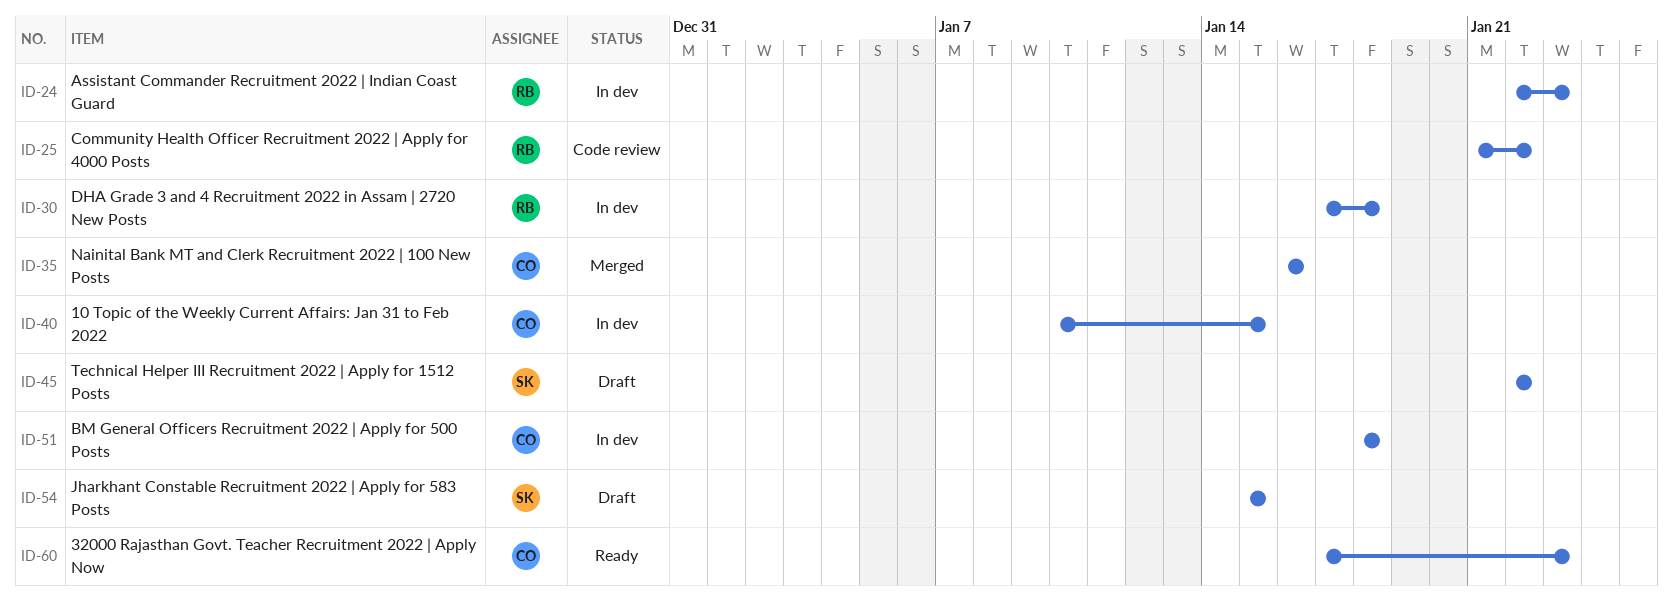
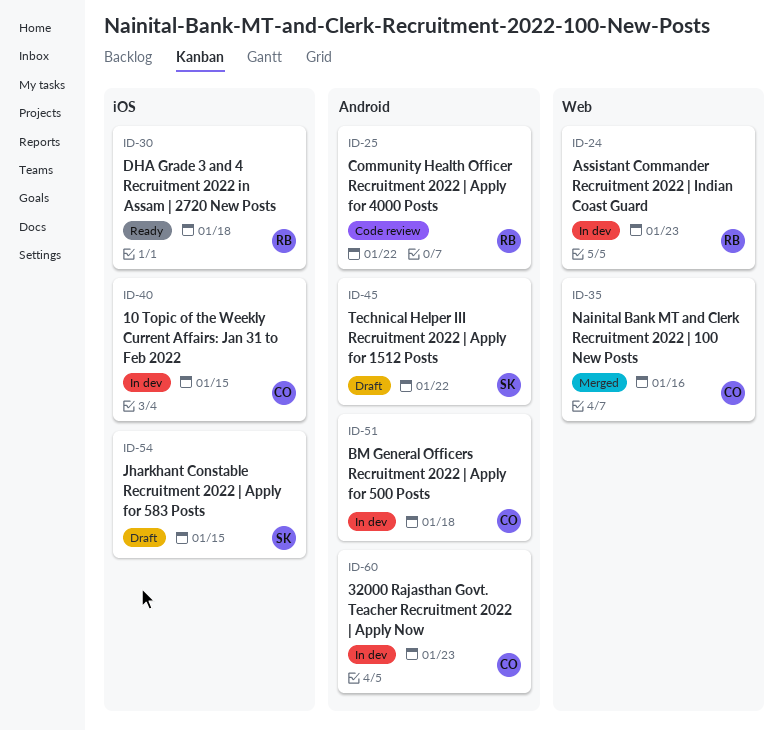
ID-30, status: In dev -> Ready
ID-60, status: Ready -> In dev

